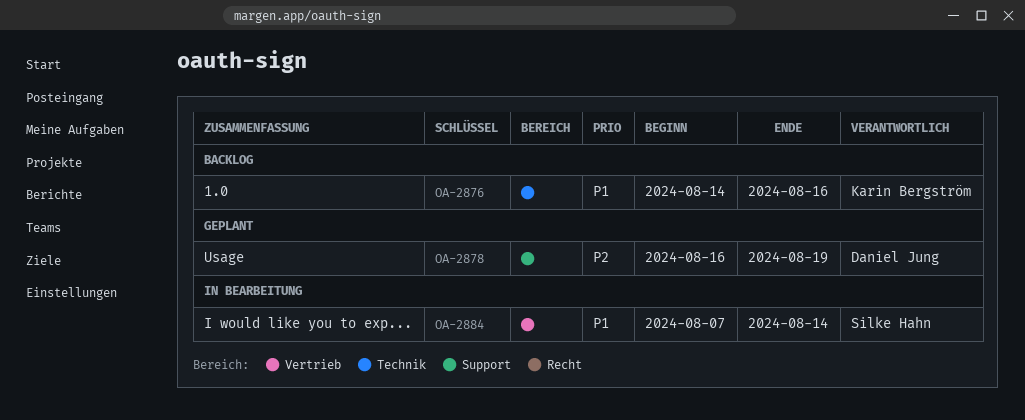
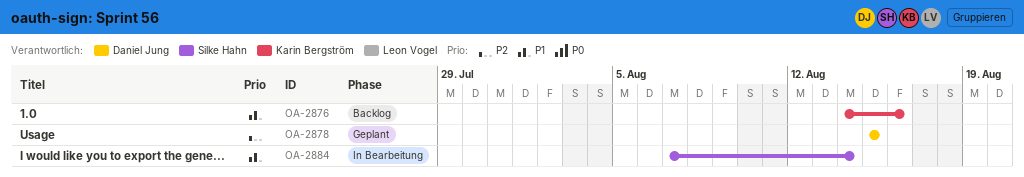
OA-2878, start: Aug 16 -> Aug 15
OA-2878, due: Aug 19 -> Aug 15

